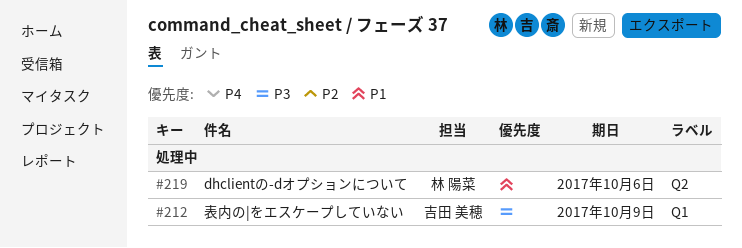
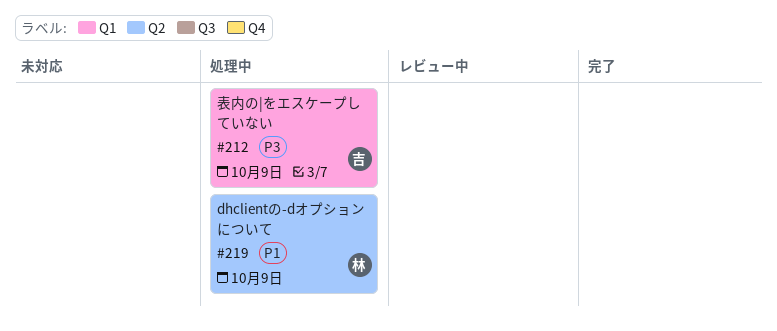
#219, due: Oct 6 -> Oct 9

